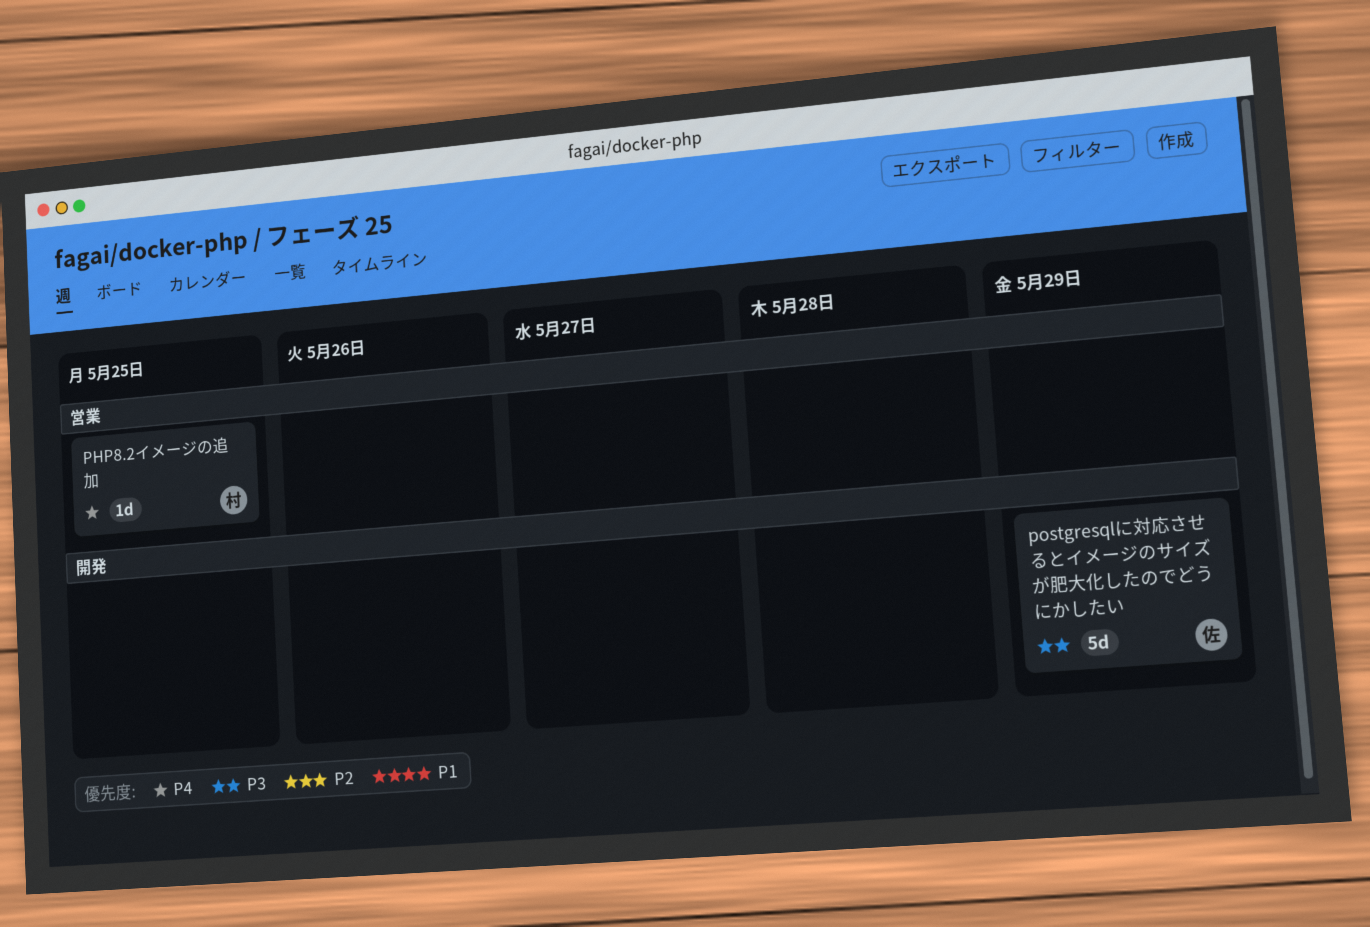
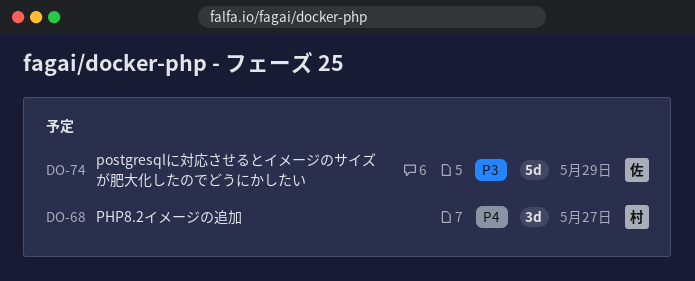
PHP8.2イメージの追加, estimate: 1d -> 3d
PHP8.2イメージの追加, due: May 25 -> May 27

